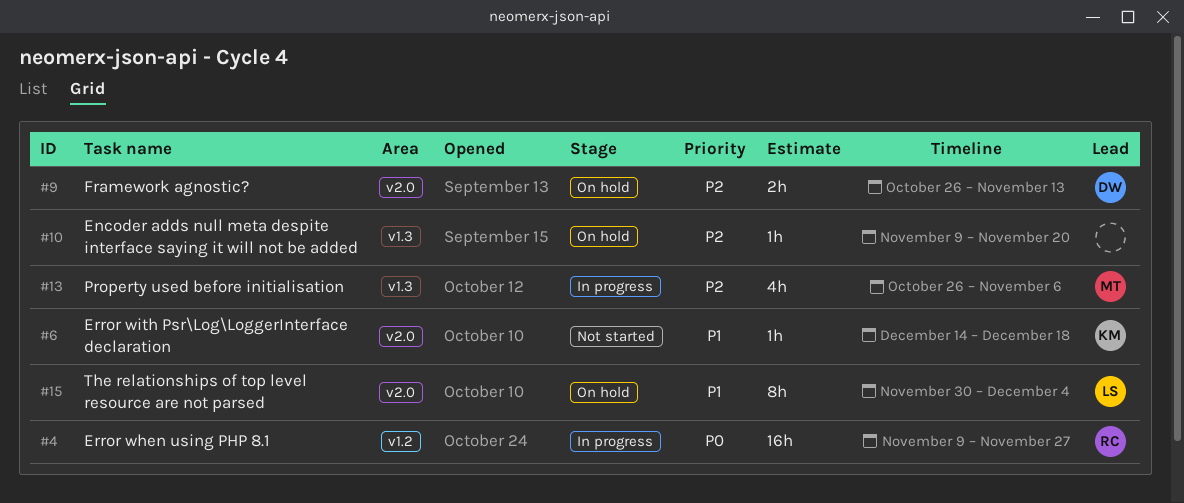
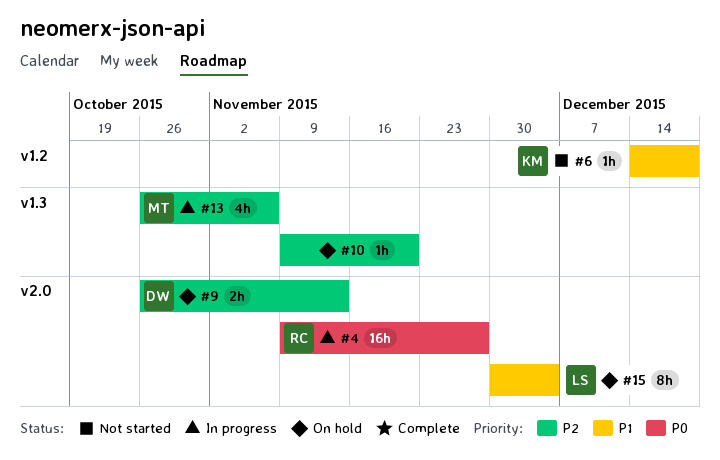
#4, label: v1.2 -> v2.0
#6, label: v2.0 -> v1.2

